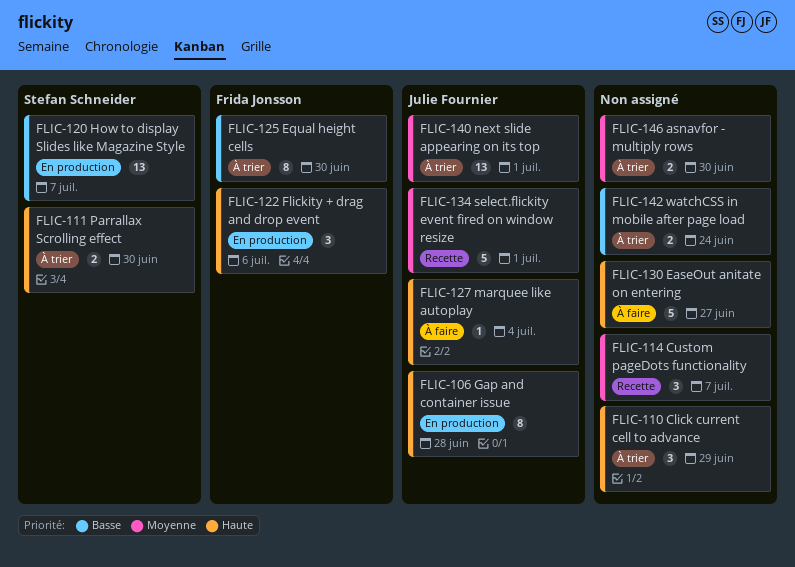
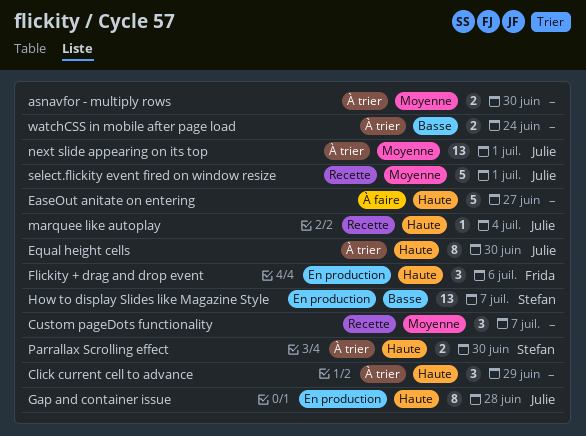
Equal height cells, owner: Frida Jonsson -> Julie Fournier
Equal height cells, priority: Basse -> Haute
marquee like autoplay, status: À faire -> Recette

